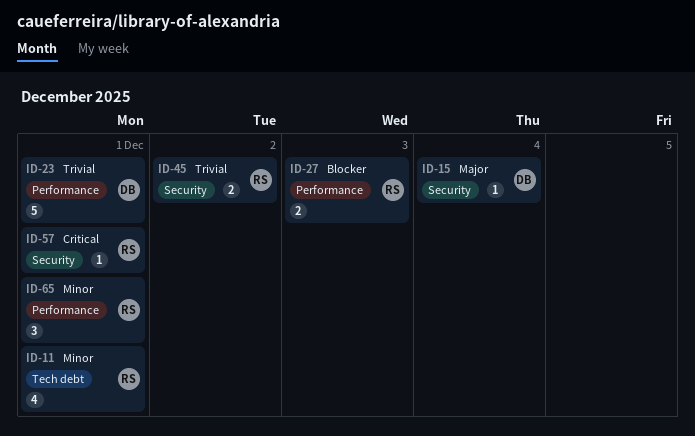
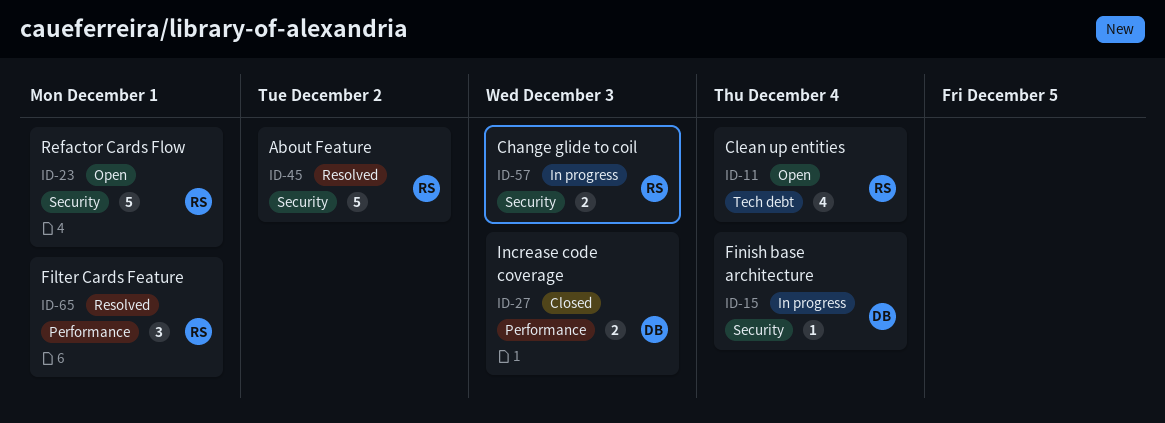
ID-11, due: Dec 1 -> Dec 4
ID-23, owner: DB -> RS
ID-23, label: Performance -> Security
ID-27, owner: RS -> DB
ID-45, estimate: 2 -> 5
ID-57, estimate: 1 -> 2
ID-57, due: Dec 1 -> Dec 3

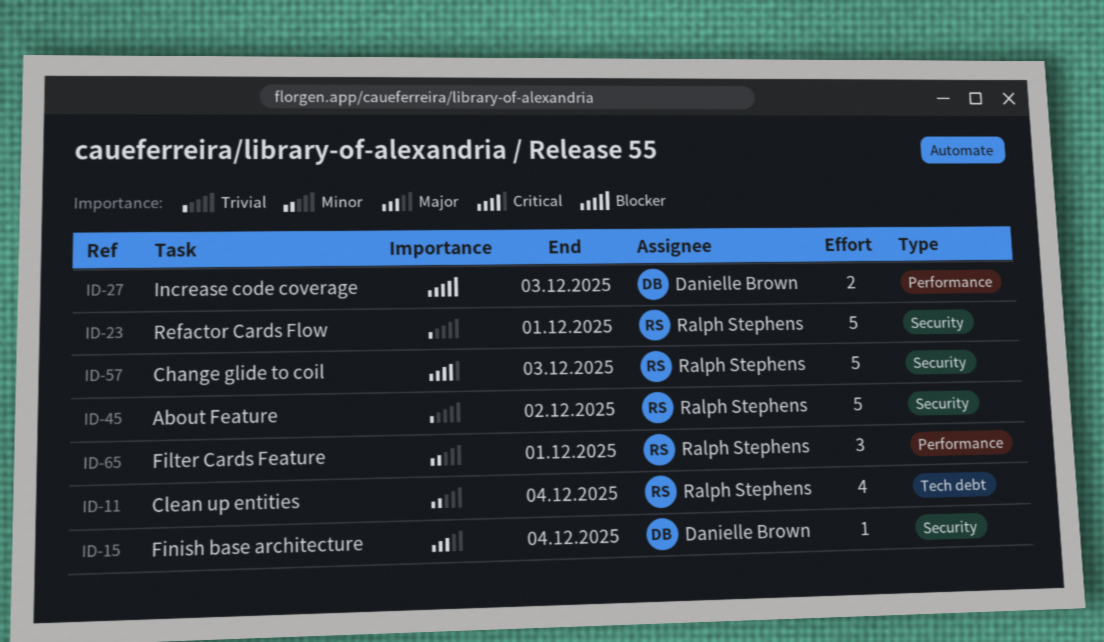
ID-57, estimate: 2 -> 5

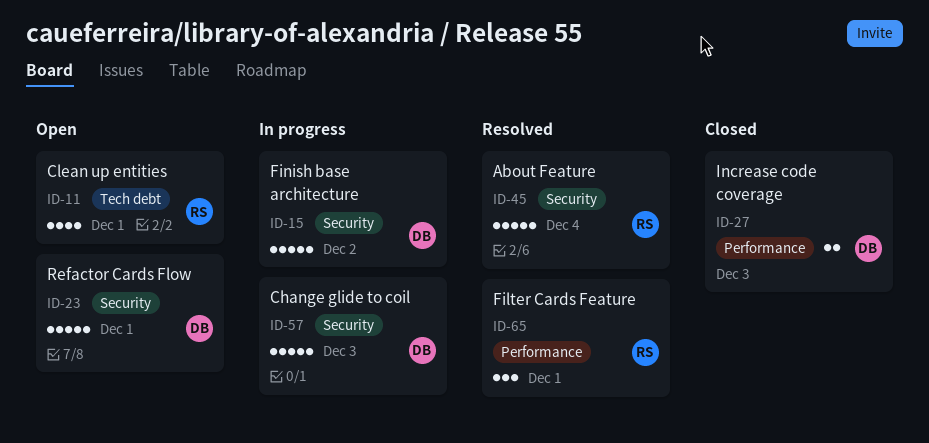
ID-11, due: Dec 4 -> Dec 1
ID-15, estimate: 1 -> 5
ID-15, due: Dec 4 -> Dec 2
ID-23, owner: Ralph Stephens -> Danielle Brown
ID-45, due: Dec 2 -> Dec 4
ID-57, owner: Ralph Stephens -> Danielle Brown

